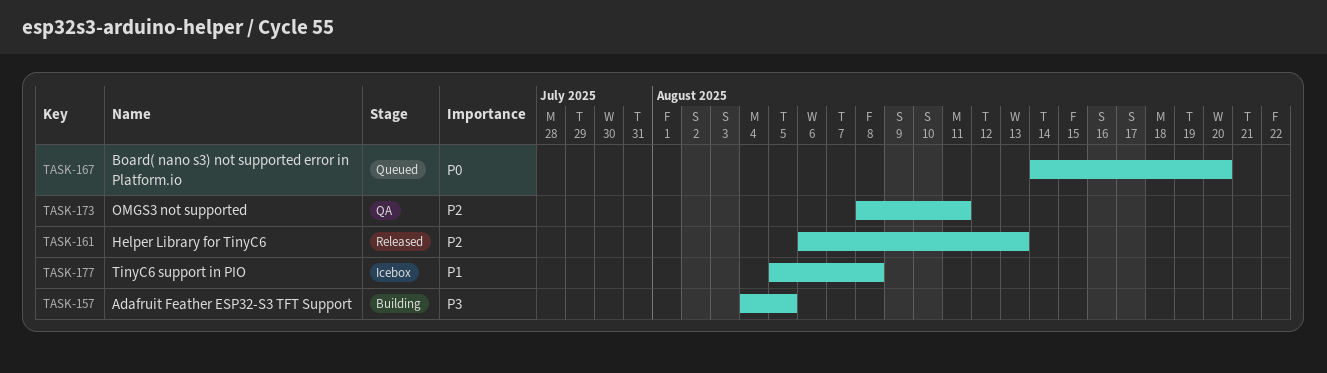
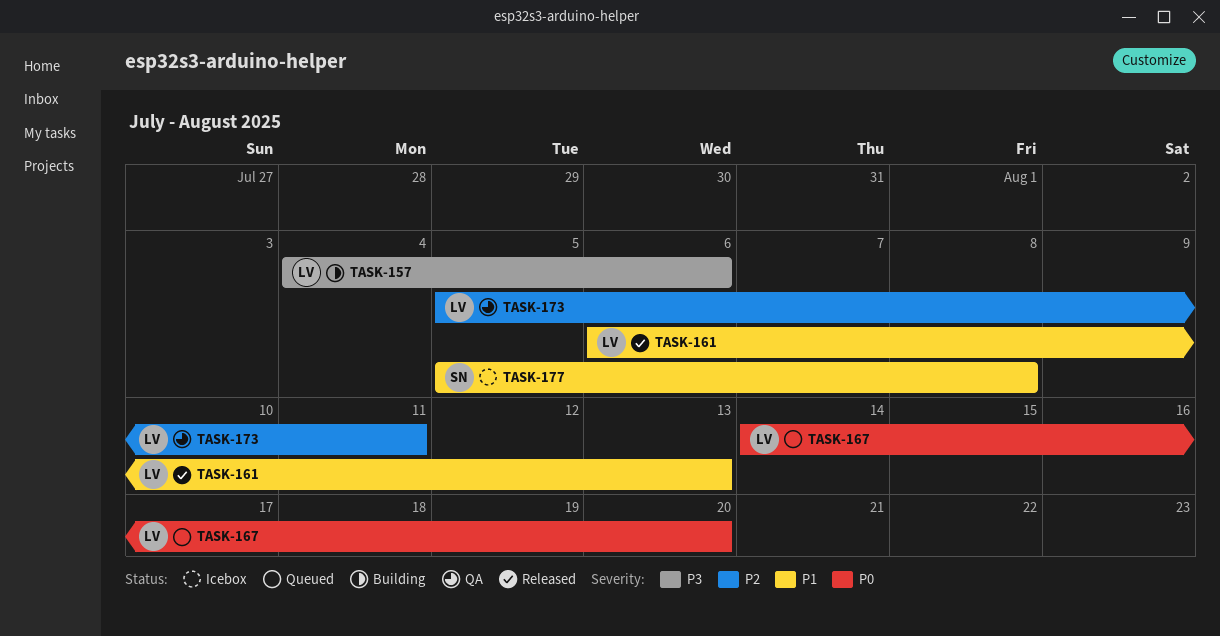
TASK-157, due: Aug 5 -> Aug 6
TASK-161, priority: P2 -> P1
TASK-173, start: Aug 8 -> Aug 5

